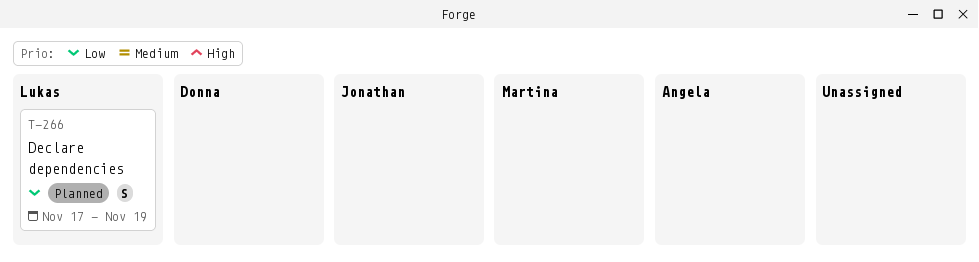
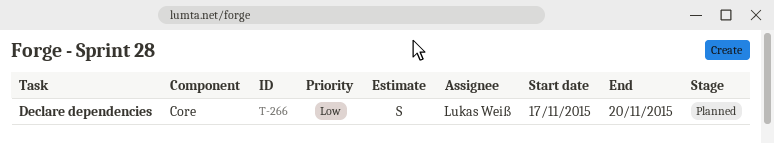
T-266, due: Nov 19 -> Nov 20

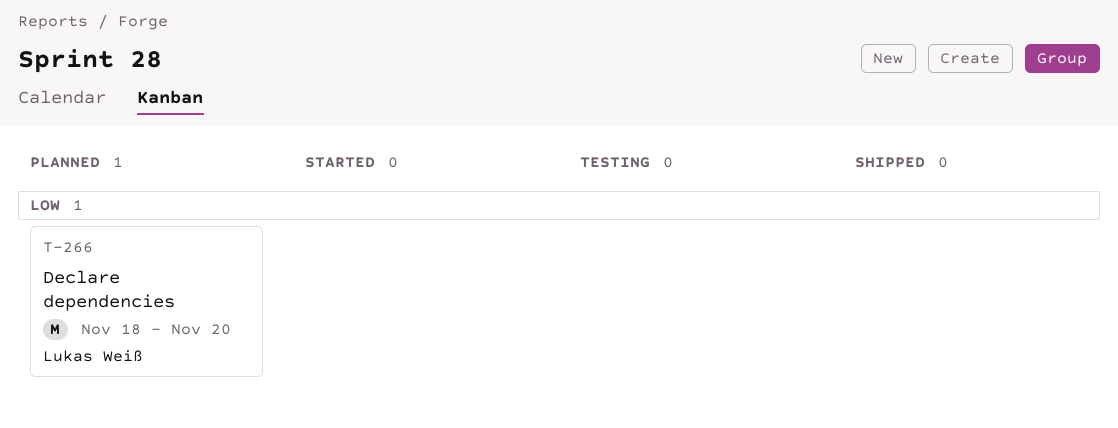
T-266, estimate: S -> M
T-266, start: Nov 17 -> Nov 18

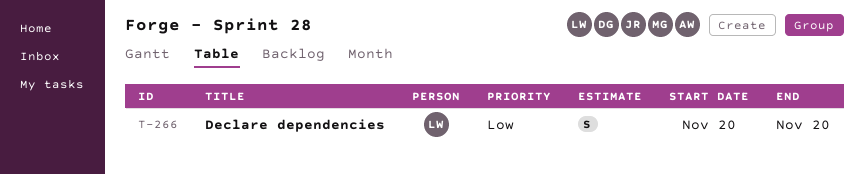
T-266, estimate: M -> S
T-266, start: Nov 18 -> Nov 20

